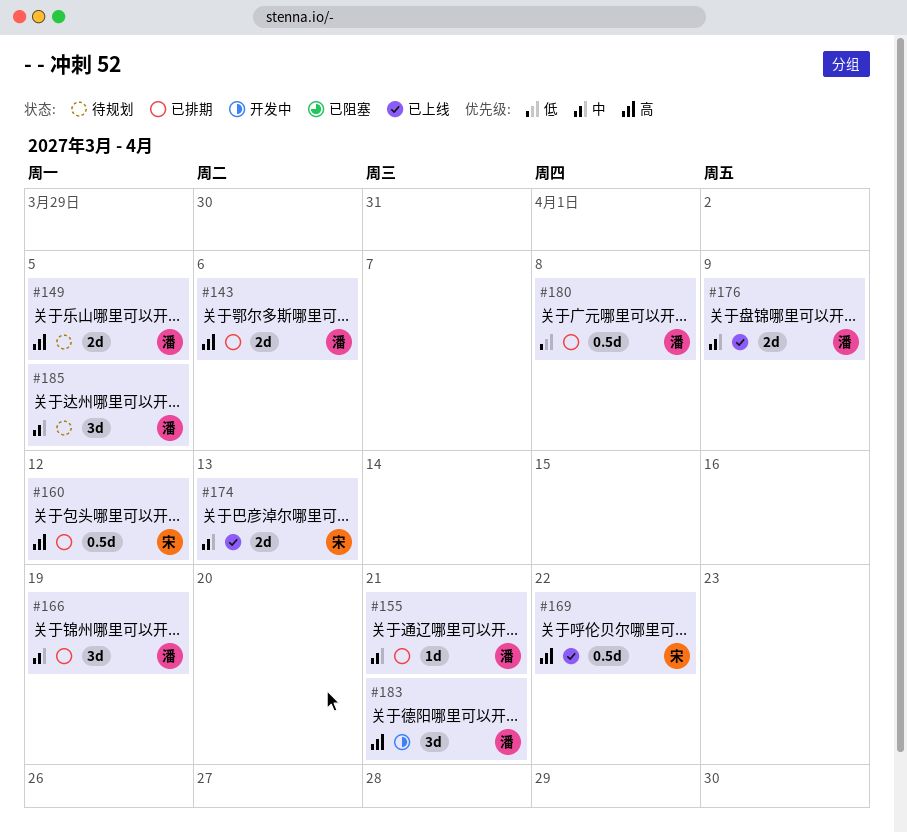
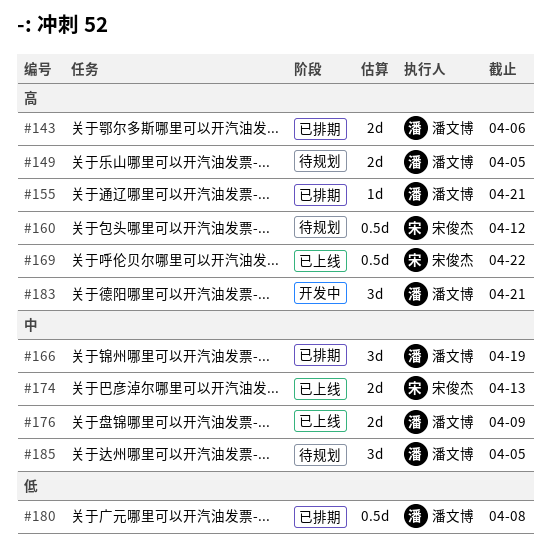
#155, priority: 中 -> 高
#160, status: 已排期 -> 待规划

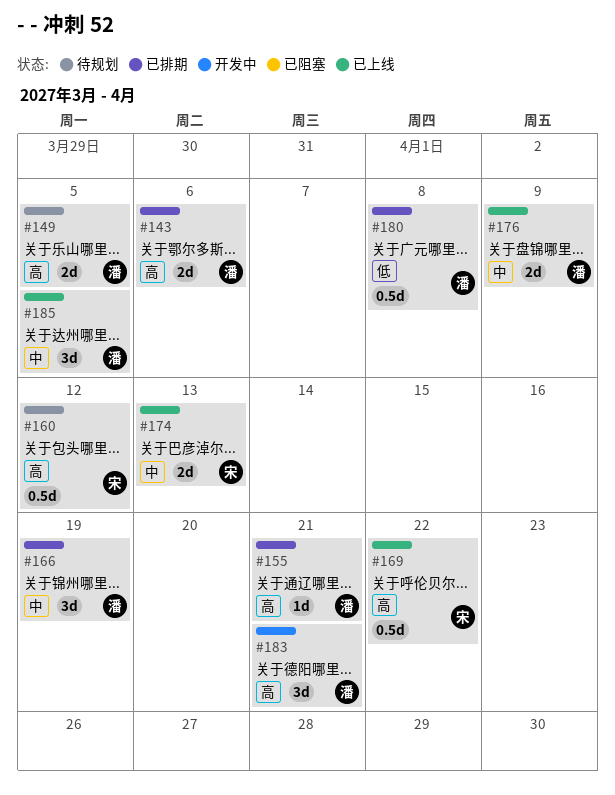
#185, status: 待规划 -> 已上线

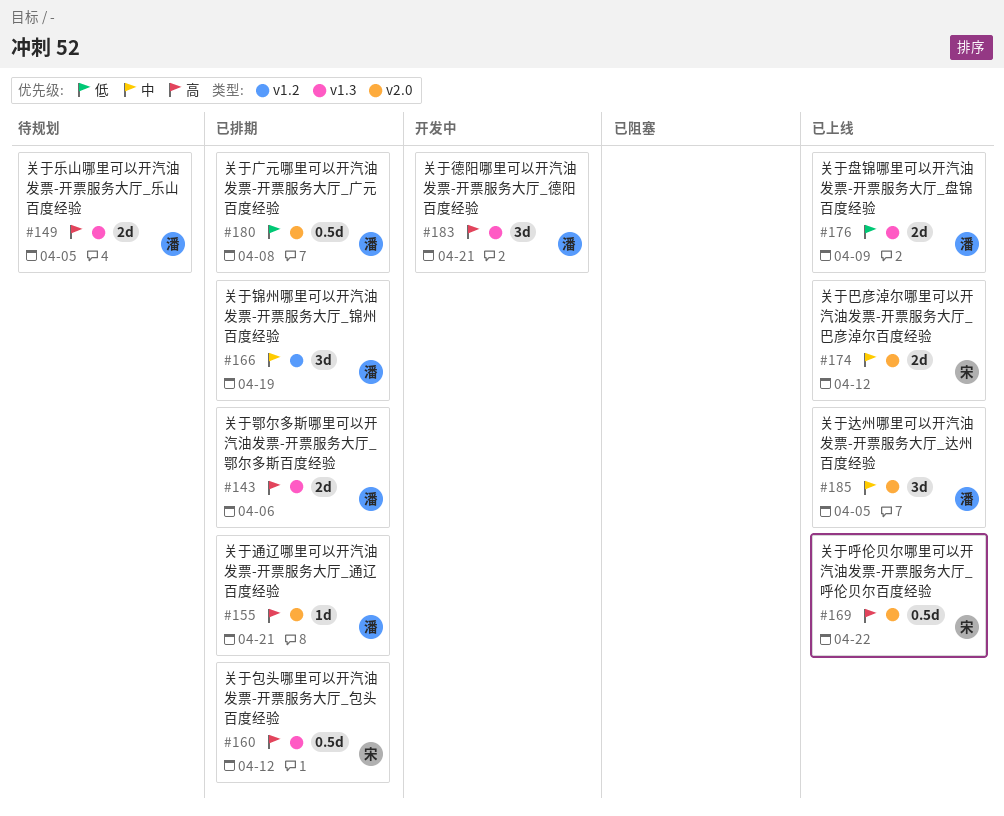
#160, status: 待规划 -> 已排期
#174, due: Apr 13 -> Apr 12
#176, priority: 中 -> 低

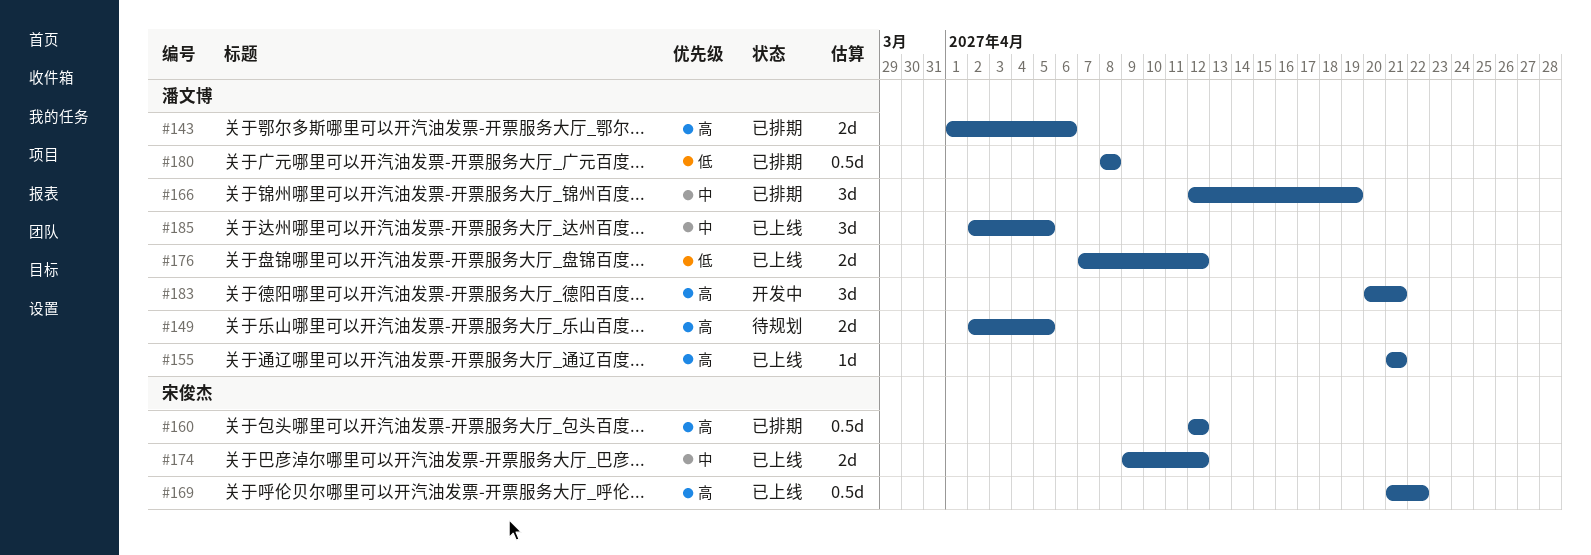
#155, status: 已排期 -> 已上线
#176, due: Apr 9 -> Apr 12

